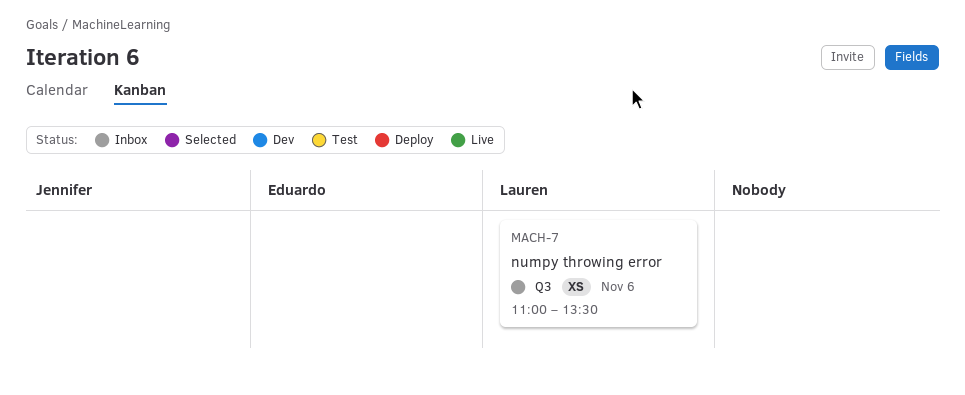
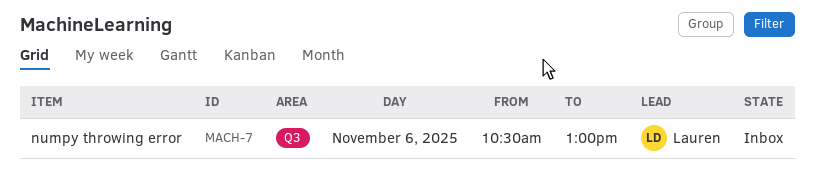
MACH-7, begins: 11:00 -> 10:30
MACH-7, ends: 13:30 -> 13:00

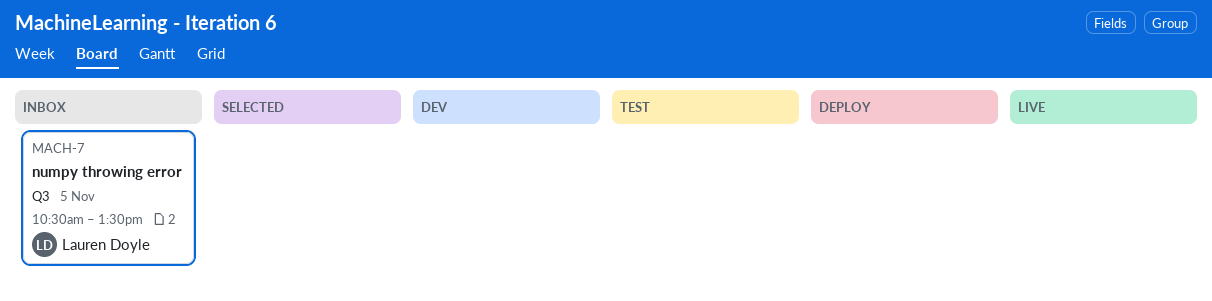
MACH-7, day: Nov 6 -> Nov 5
MACH-7, ends: 13:00 -> 13:30

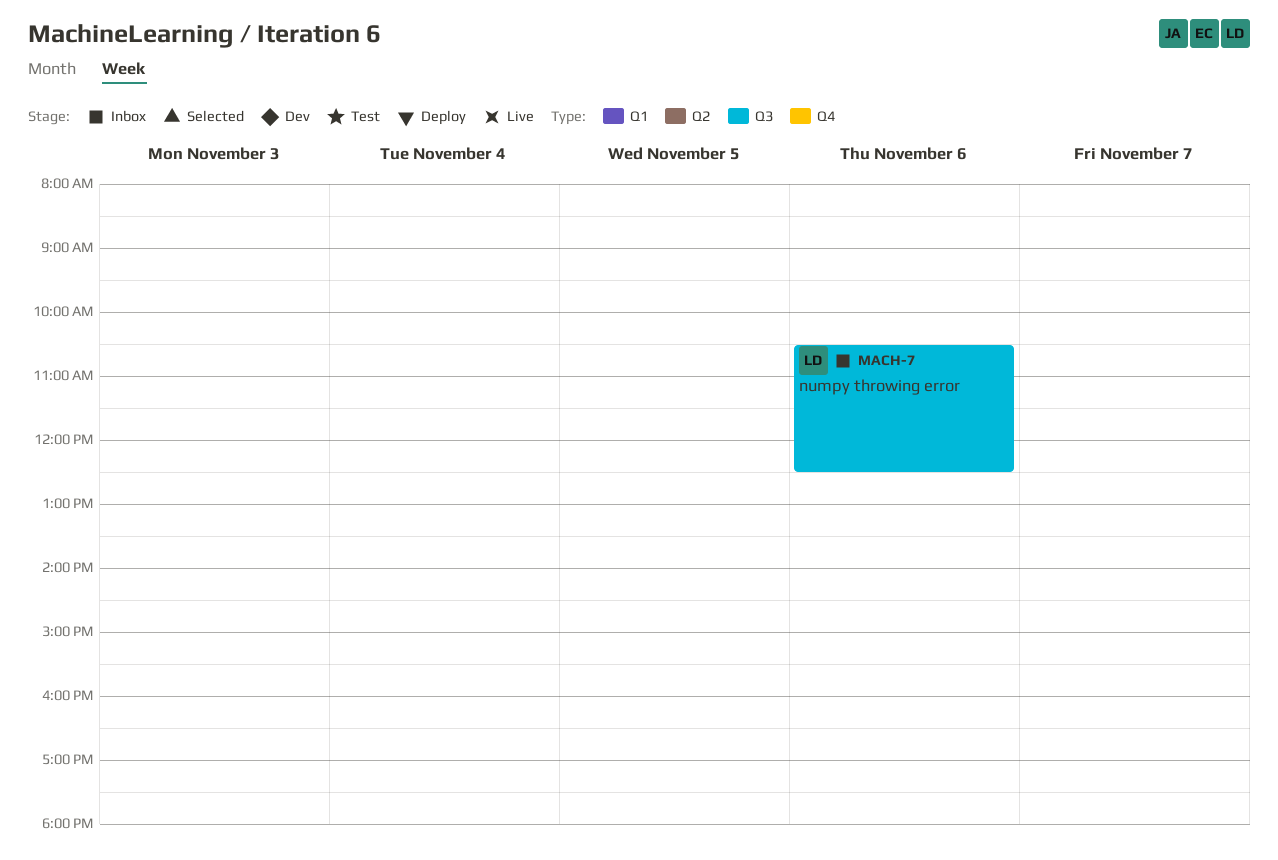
MACH-7, day: Nov 5 -> Nov 6
MACH-7, ends: 13:30 -> 12:30

